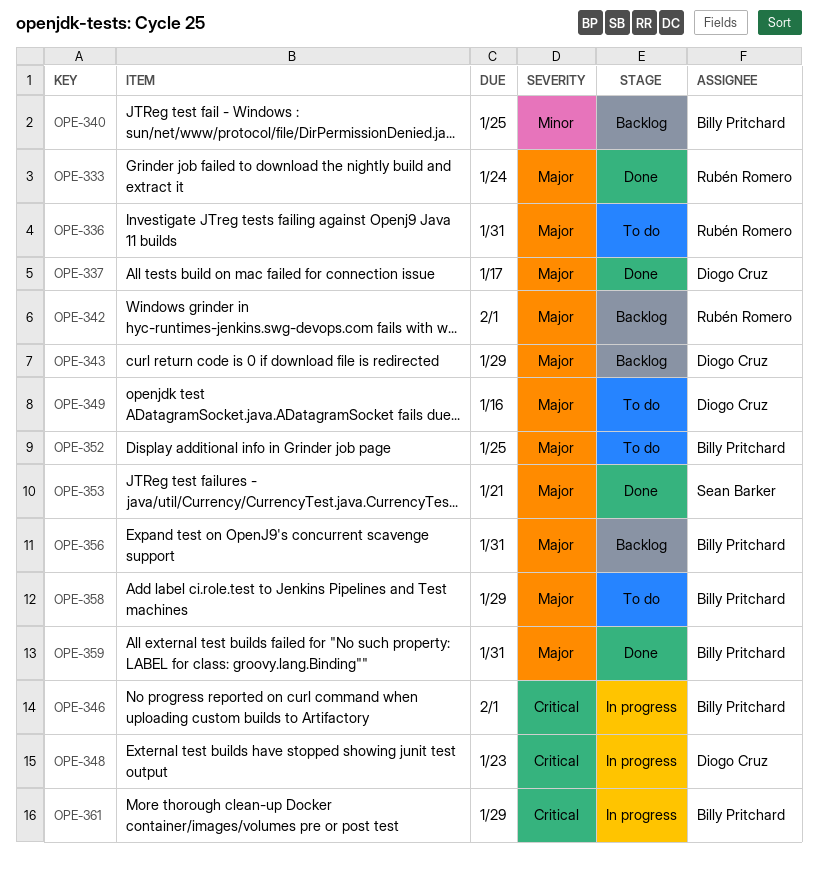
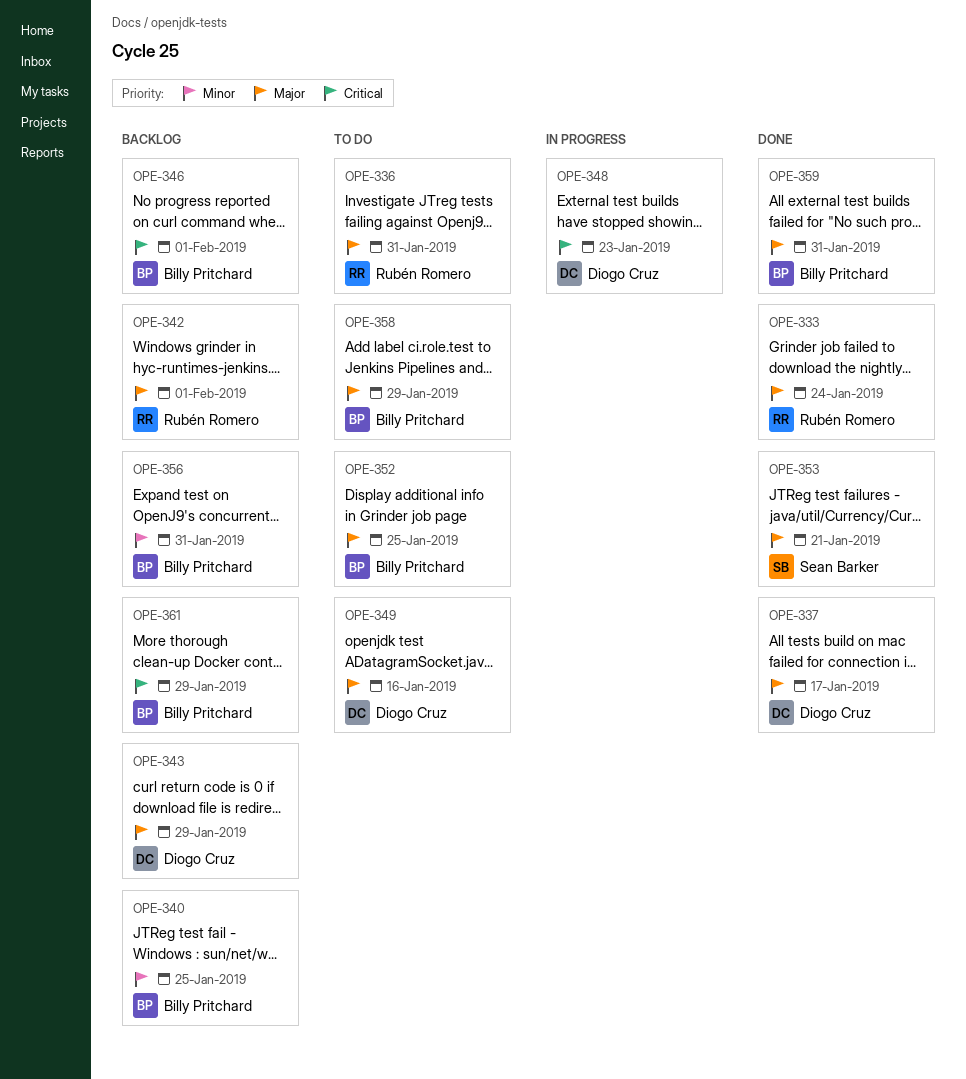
OPE-346, status: In progress -> Backlog
OPE-356, priority: Major -> Minor
OPE-361, status: In progress -> Backlog

